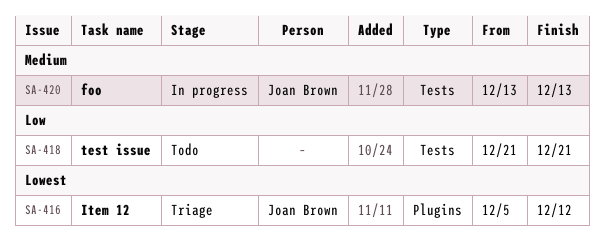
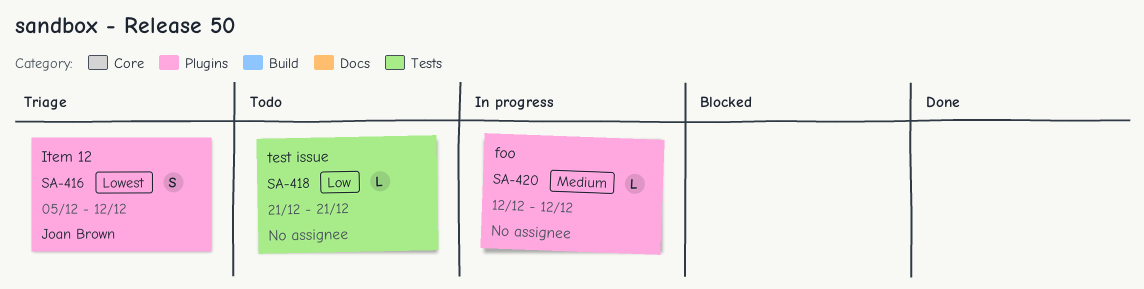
SA-420, owner: Joan Brown -> none
SA-420, label: Tests -> Plugins
SA-420, start: Dec 13 -> Dec 12
SA-420, due: Dec 13 -> Dec 12

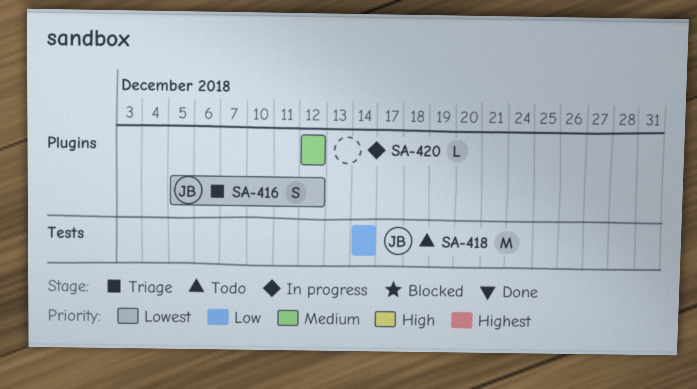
SA-418, owner: none -> Joan Brown
SA-418, estimate: L -> M
SA-418, start: Dec 21 -> Dec 14
SA-418, due: Dec 21 -> Dec 14

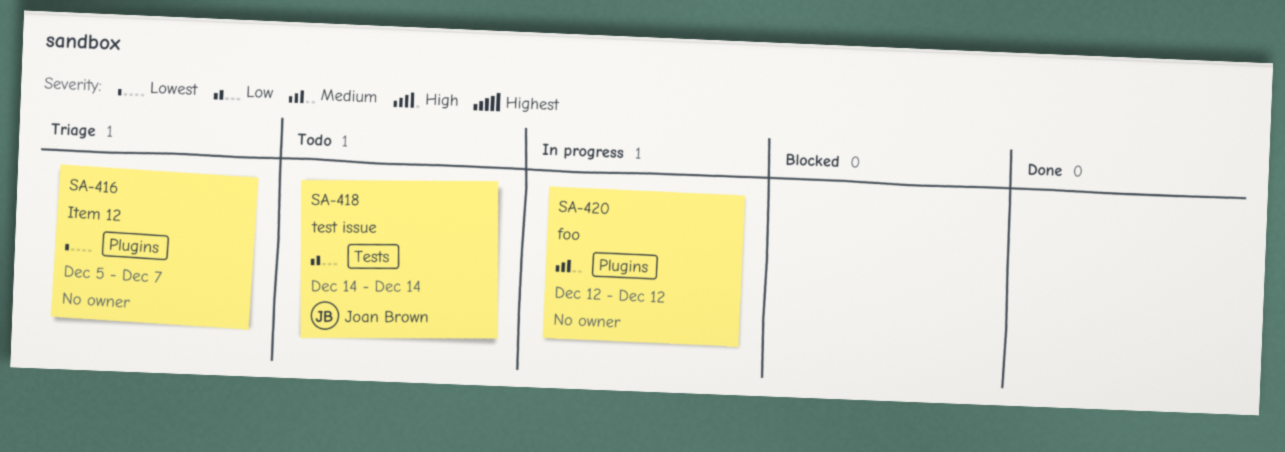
SA-416, owner: Joan Brown -> none
SA-416, due: Dec 12 -> Dec 7

